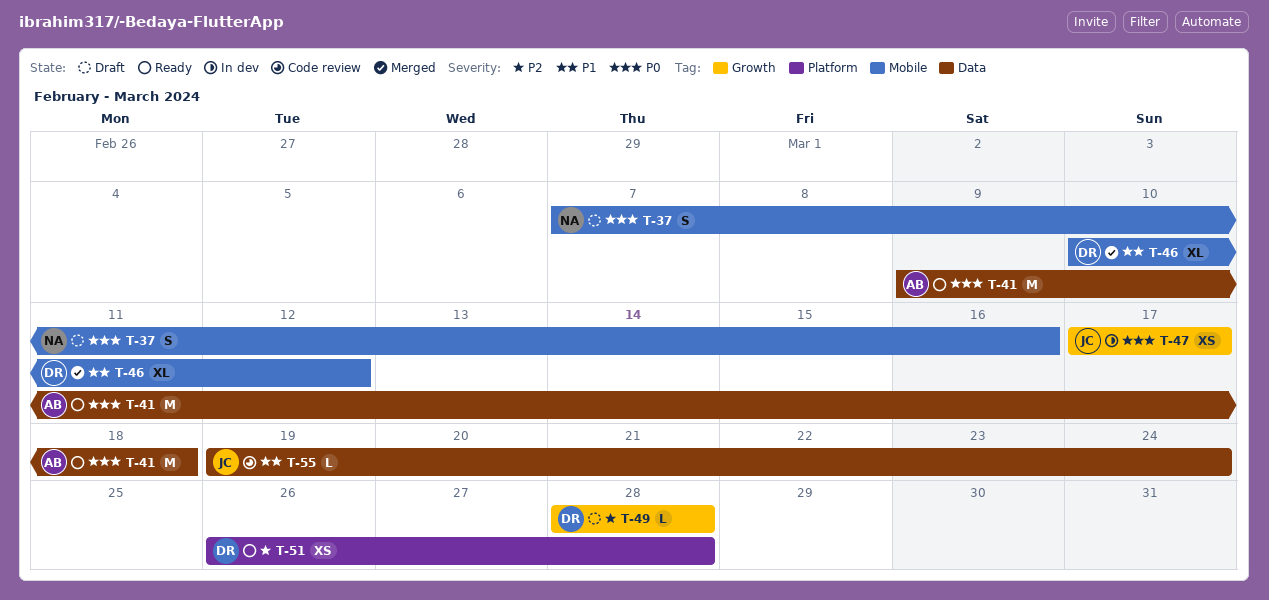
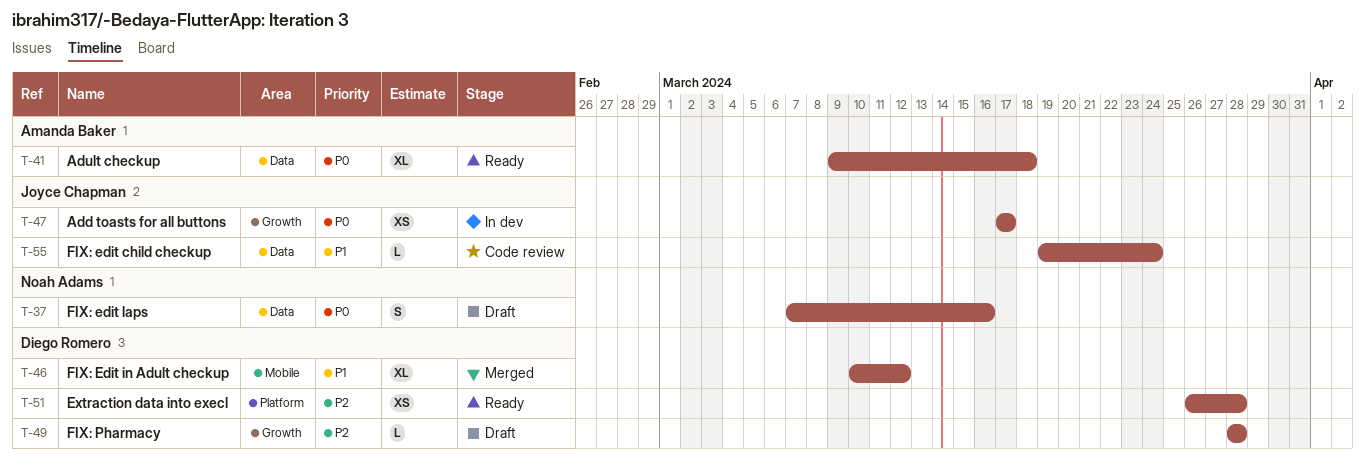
T-37, label: Mobile -> Data
T-41, estimate: M -> XL

